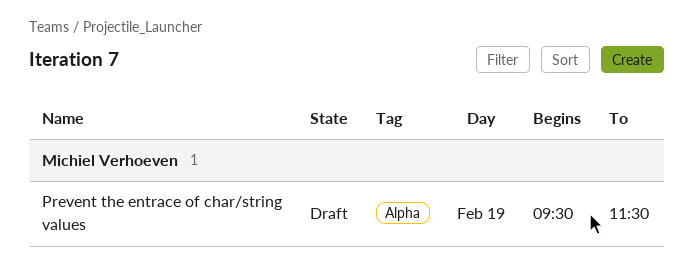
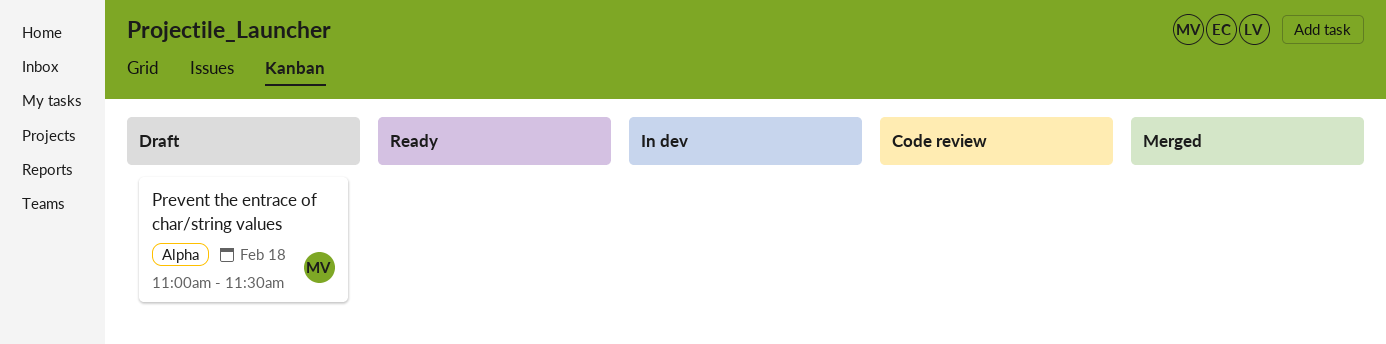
Prevent the entrace of char/string values, day: Feb 19 -> Feb 18
Prevent the entrace of char/string values, begins: 09:30 -> 11:00

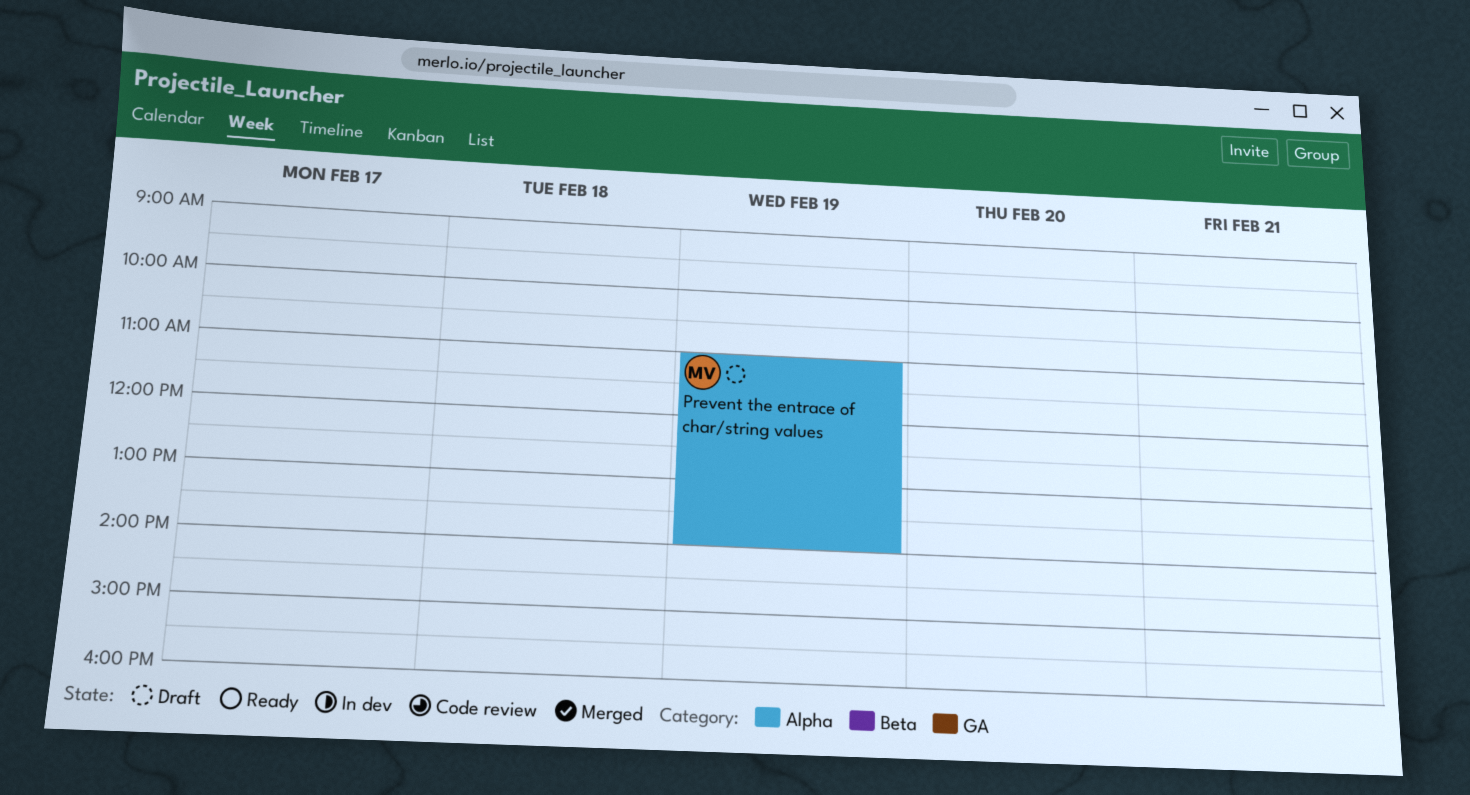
Prevent the entrace of char/string values, day: Feb 18 -> Feb 19
Prevent the entrace of char/string values, ends: 11:30 -> 14:00

